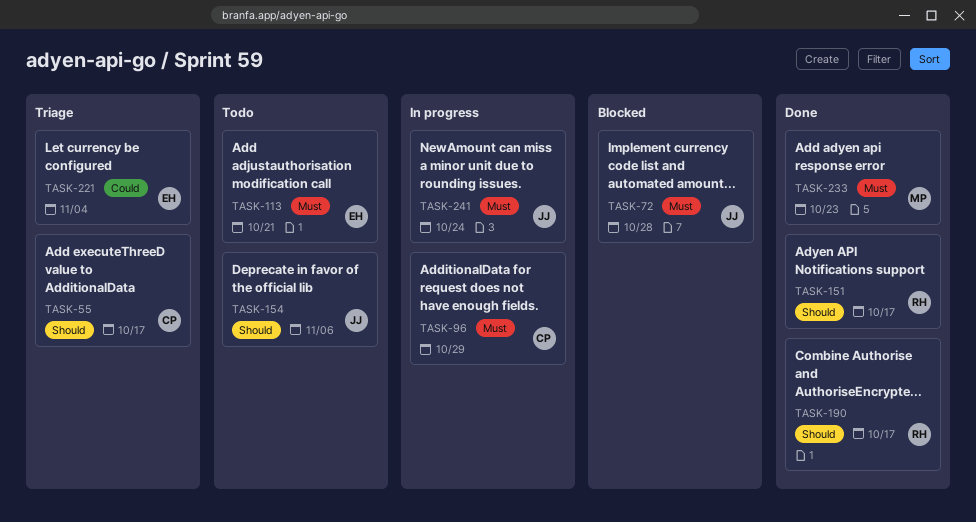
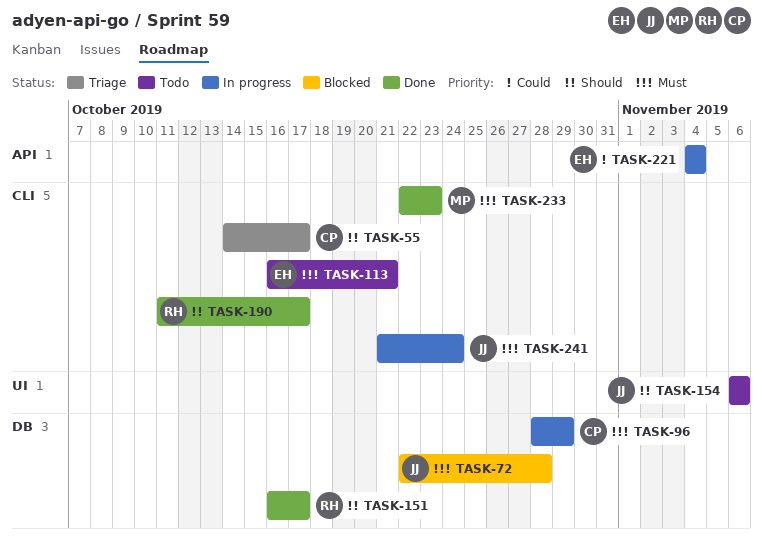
TASK-221, status: Triage -> In progress

